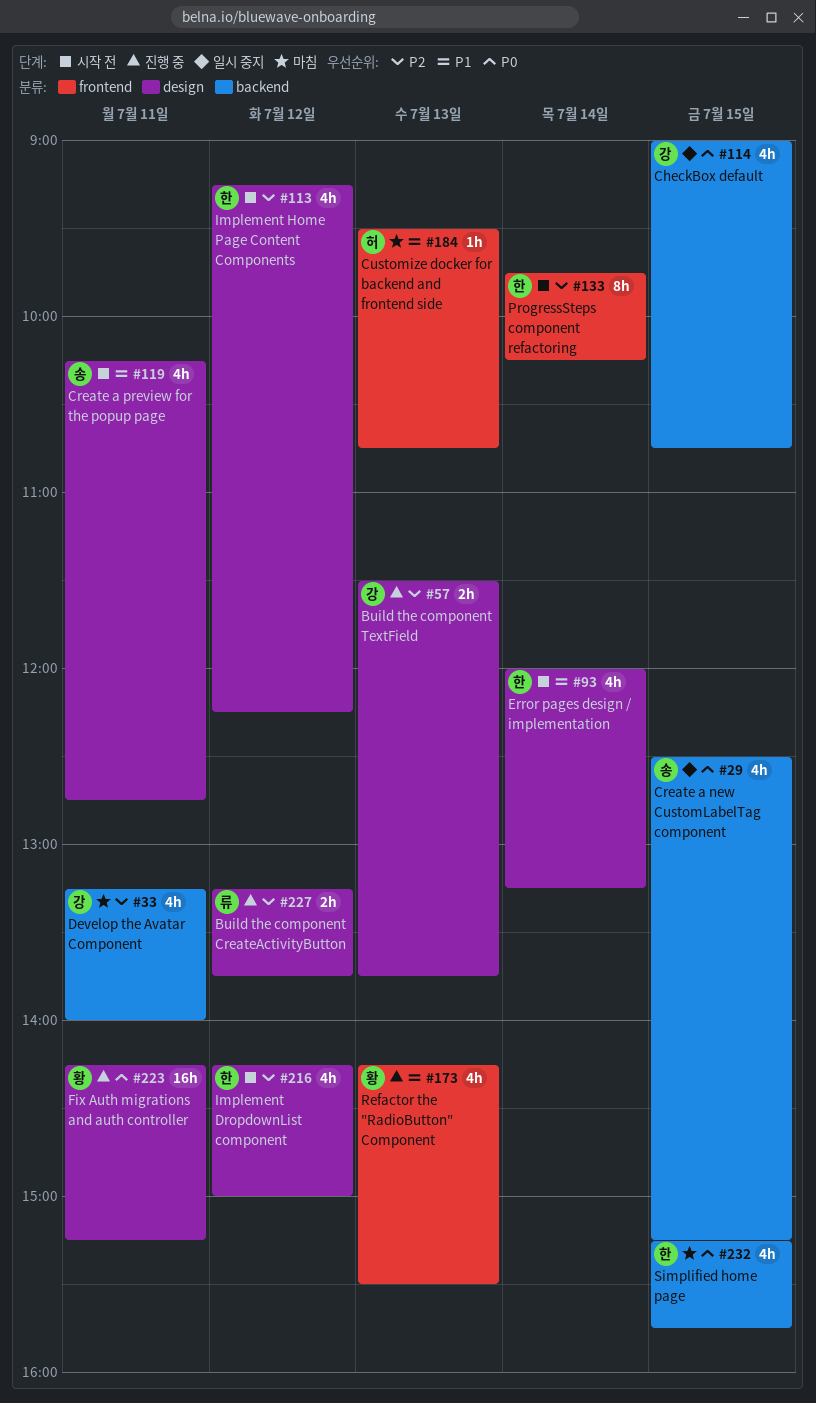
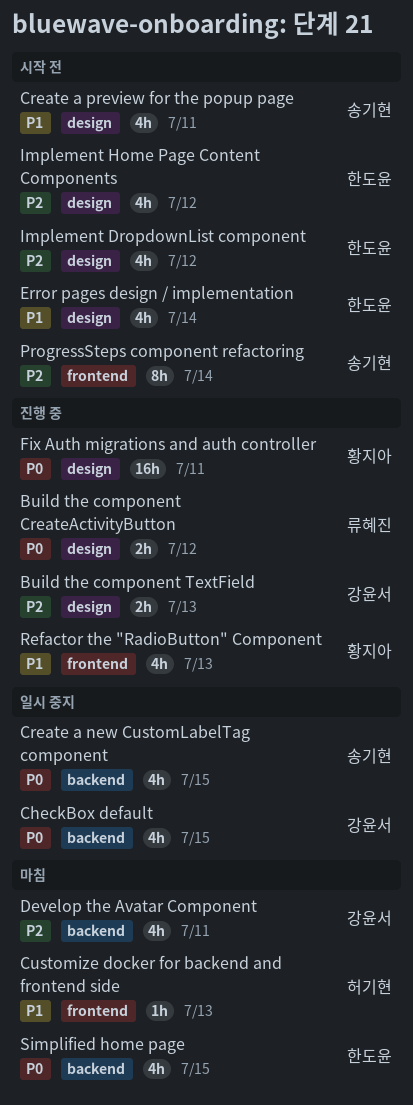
Build the component CreateActivityButton, priority: P2 -> P0
ProgressSteps component refactoring, owner: 한도윤 -> 송기현

